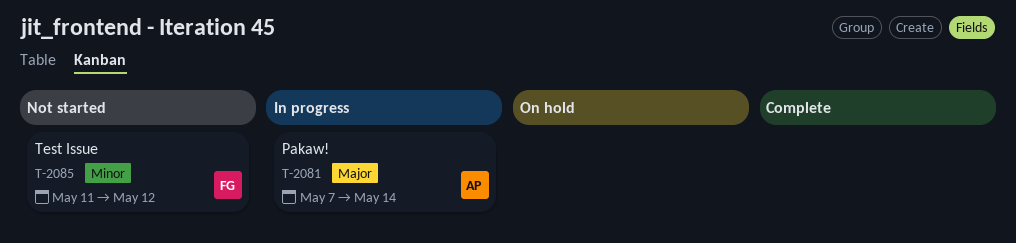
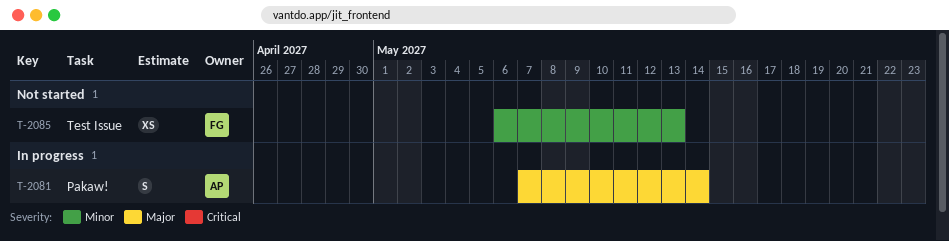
T-2085, start: May 11 -> May 6
T-2085, due: May 12 -> May 13

